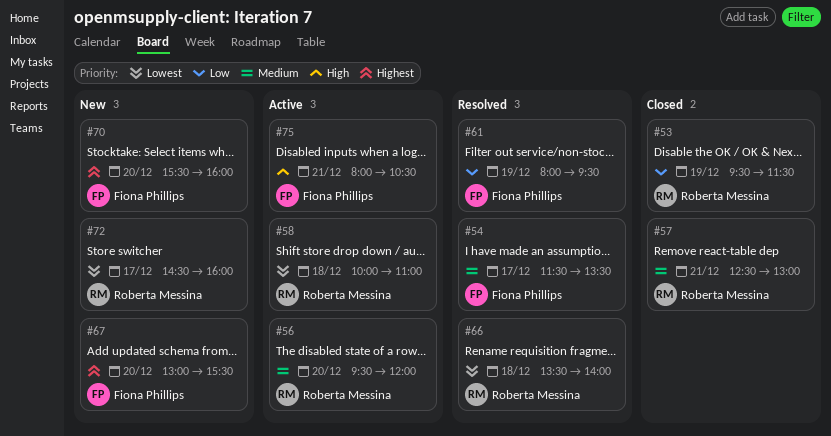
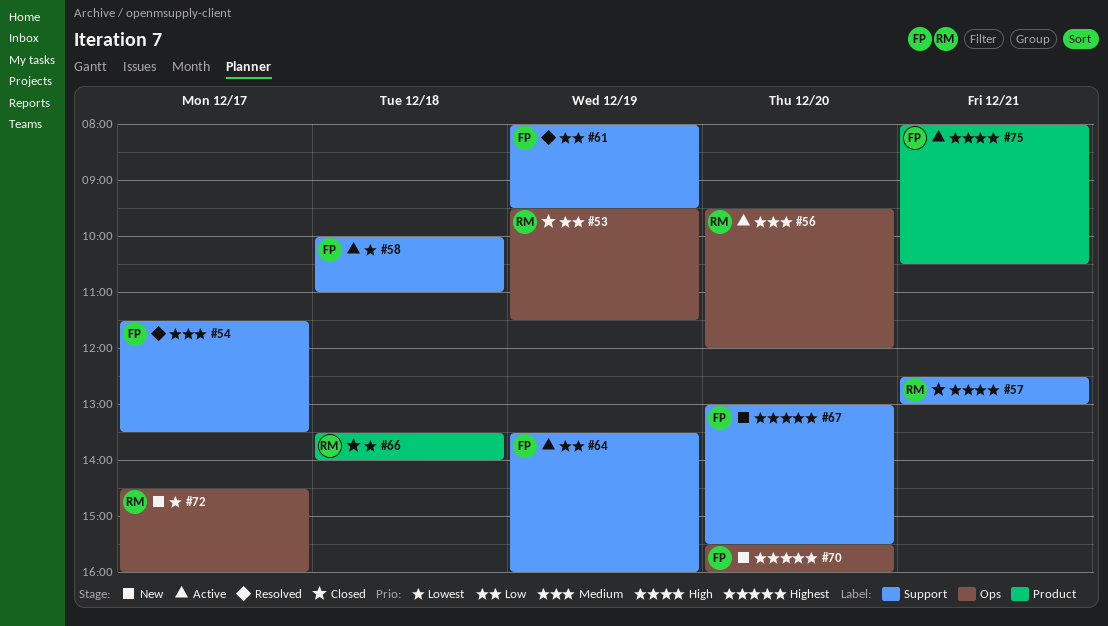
#57, priority: Medium -> High
#58, owner: Roberta Messina -> Fiona Phillips
#64: none -> present
#66, status: Resolved -> Closed

